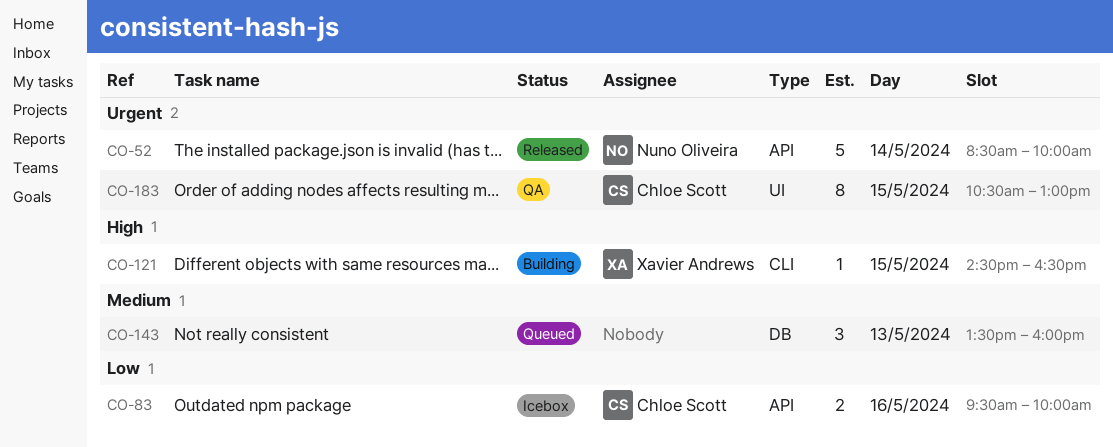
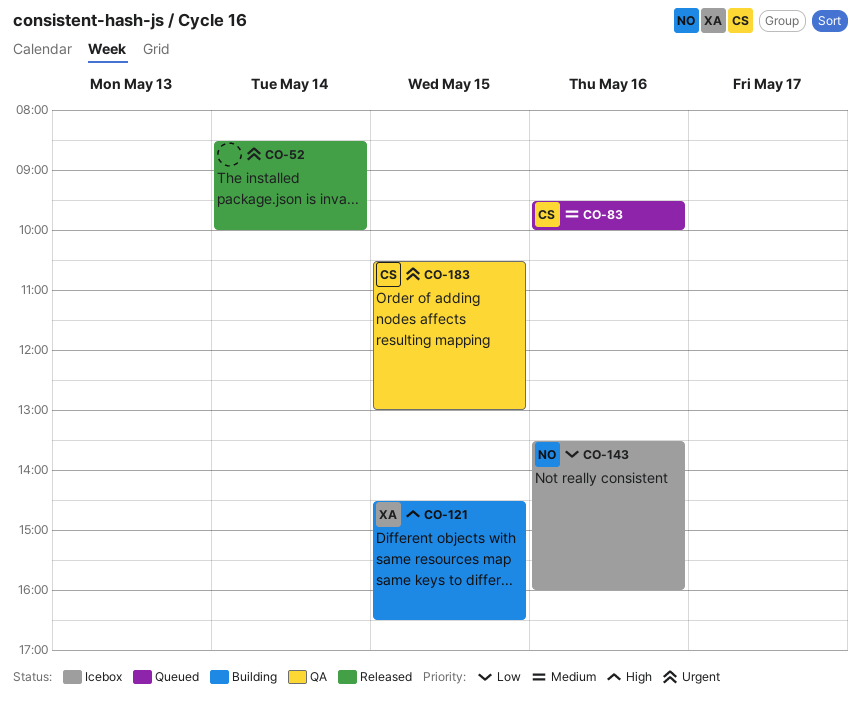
CO-52, owner: Nuno Oliveira -> none
CO-83, status: Icebox -> Queued
CO-83, priority: Low -> Medium
CO-143, status: Queued -> Icebox
CO-143, owner: none -> Nuno Oliveira
CO-143, priority: Medium -> Low
CO-143, day: May 13 -> May 16

